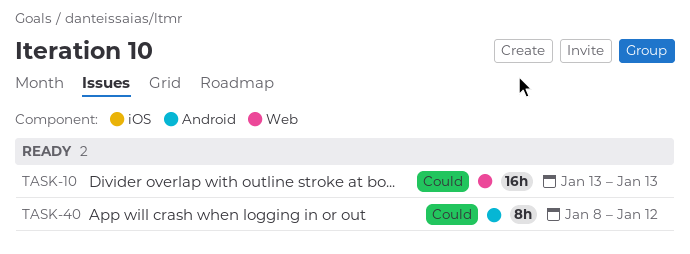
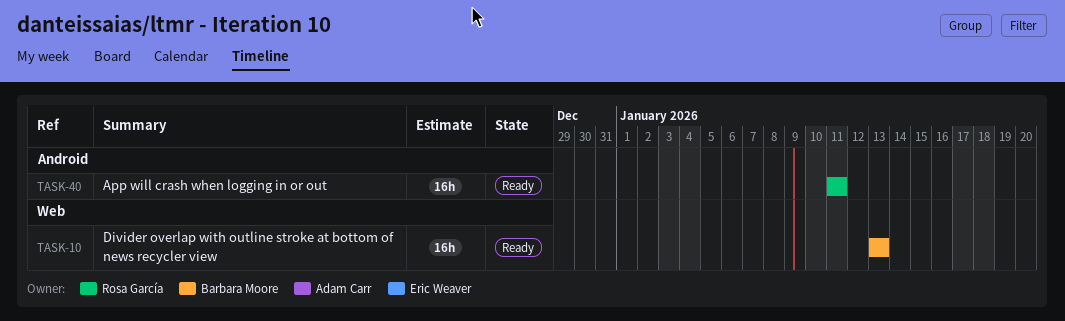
TASK-40, estimate: 8h -> 16h
TASK-40, start: Jan 8 -> Jan 11
TASK-40, due: Jan 12 -> Jan 11

